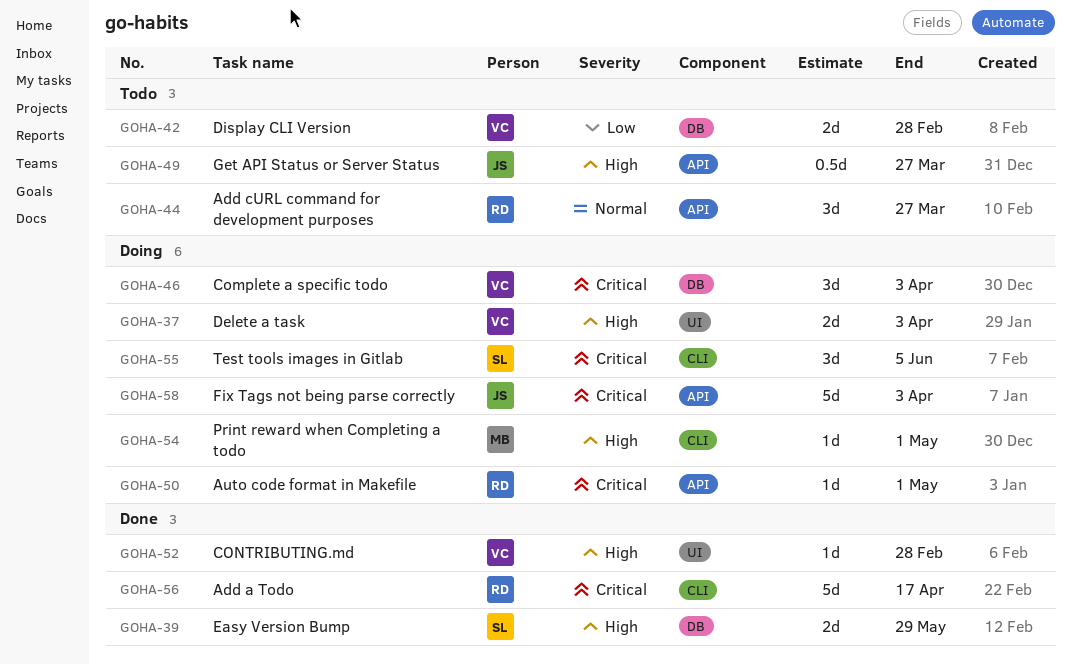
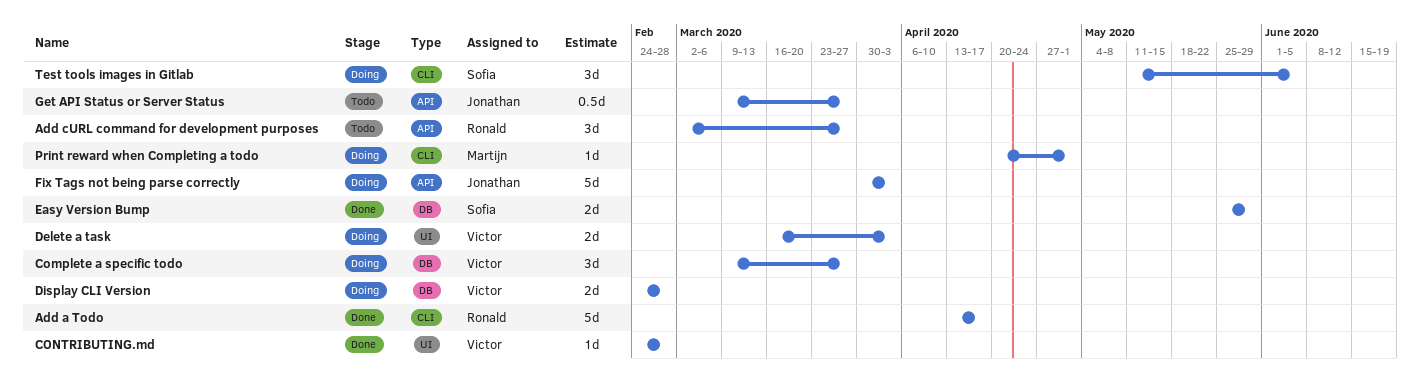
Auto code format in Makefile: present -> none
Complete a specific todo, due: Apr 3 -> Mar 27
Display CLI Version, status: Todo -> Doing

